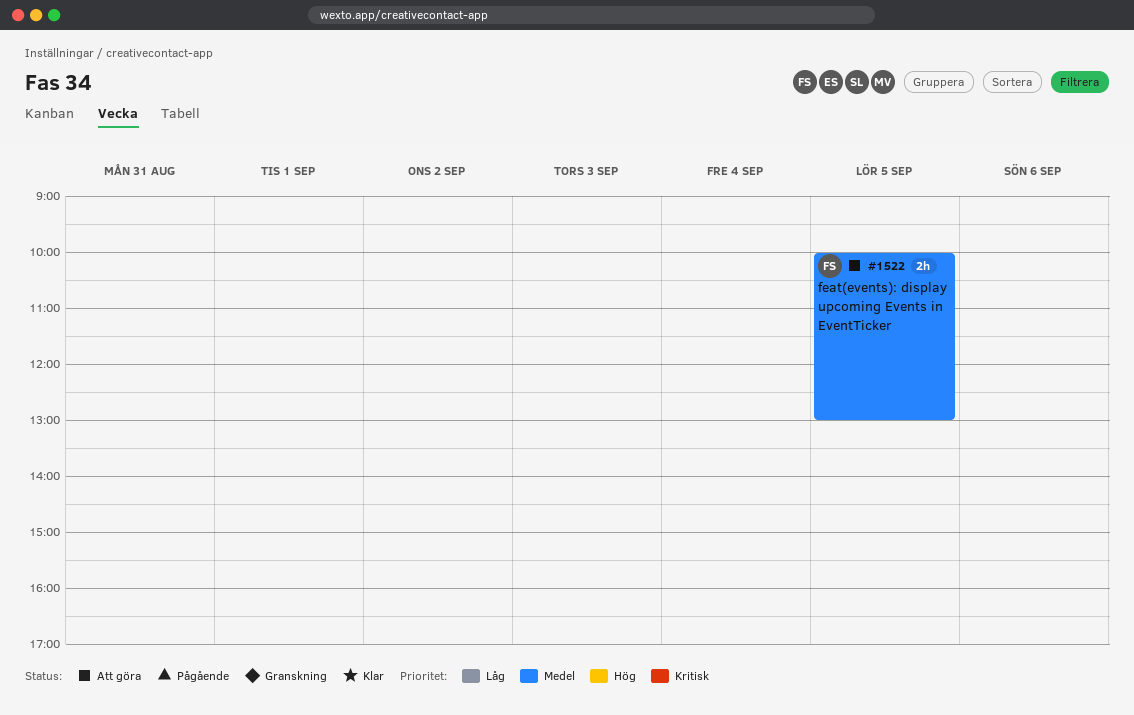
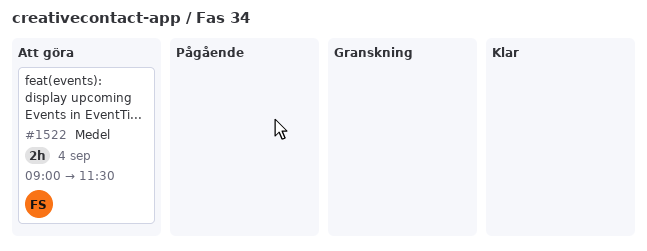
#1522, day: Sep 5 -> Sep 4
#1522, begins: 10:00 -> 09:00
#1522, ends: 13:00 -> 11:30

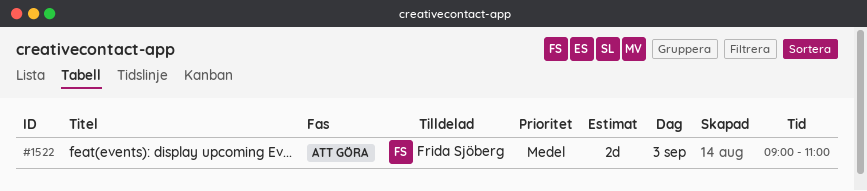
#1522, estimate: 2h -> 2d
#1522, day: Sep 4 -> Sep 3
#1522, ends: 11:30 -> 11:00

